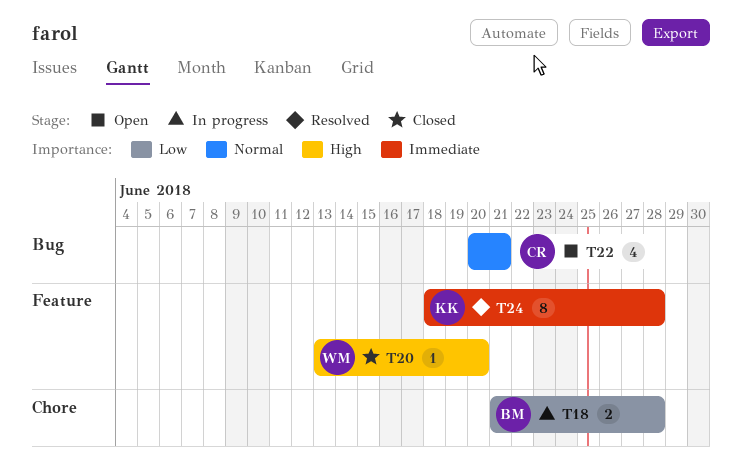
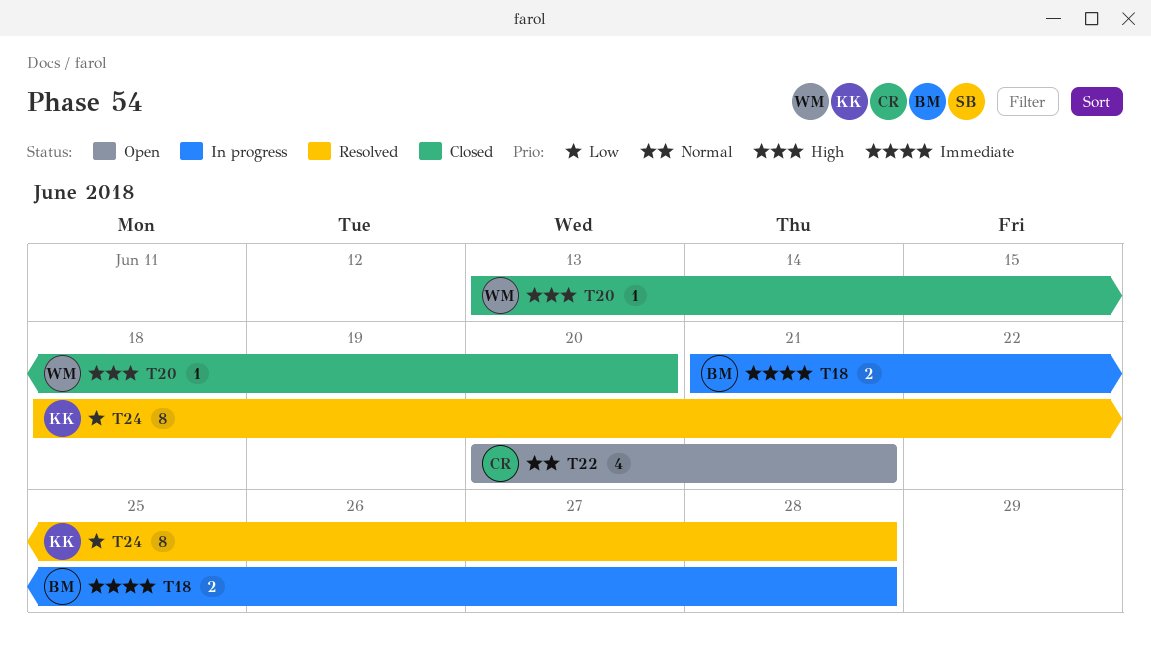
T18, priority: Low -> Immediate
T24, priority: Immediate -> Low

